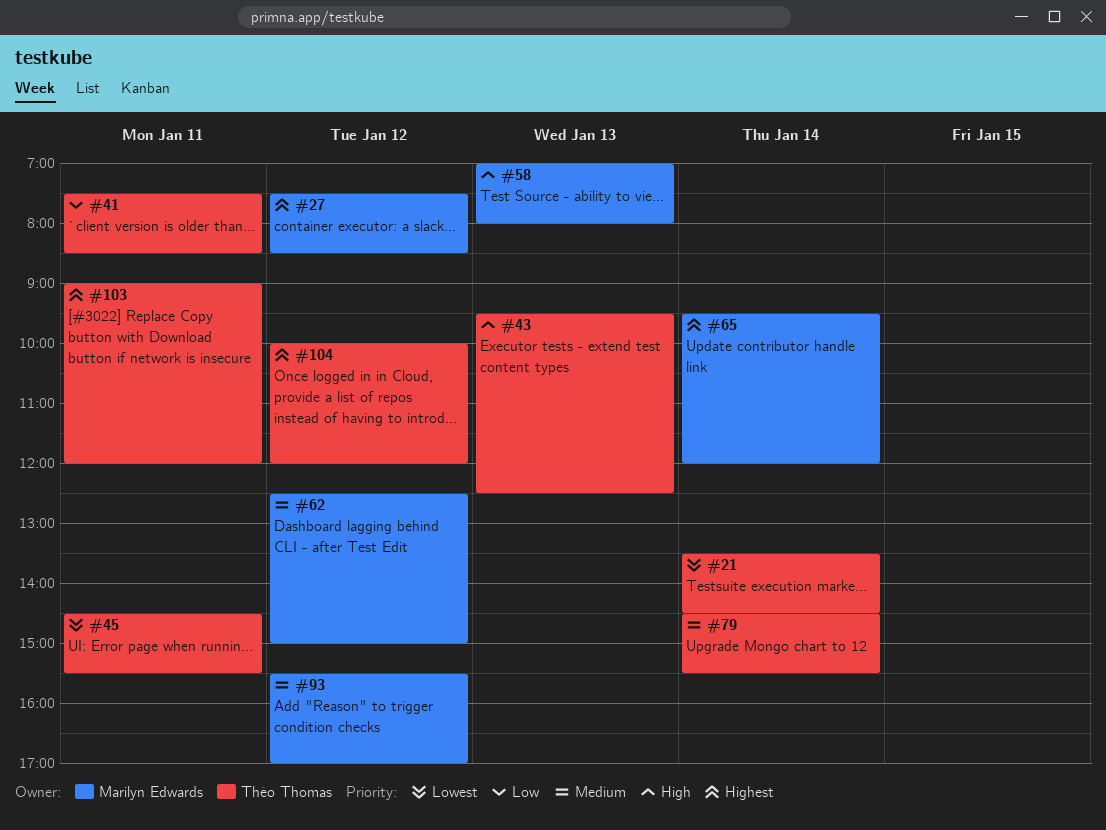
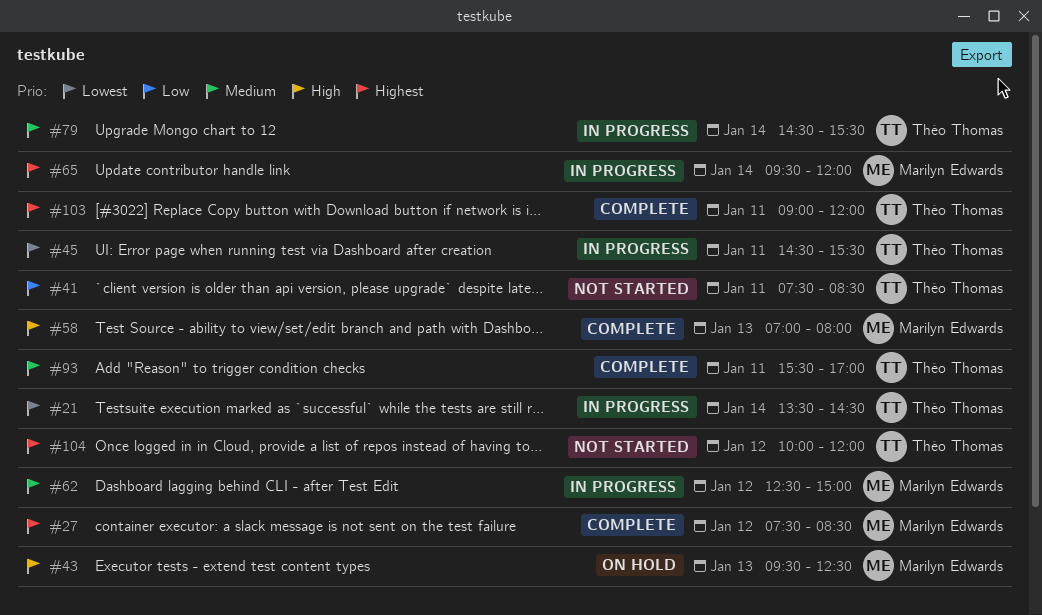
#43, owner: Théo Thomas -> Marilyn Edwards
#93, owner: Marilyn Edwards -> Théo Thomas
#93, day: Jan 12 -> Jan 11

